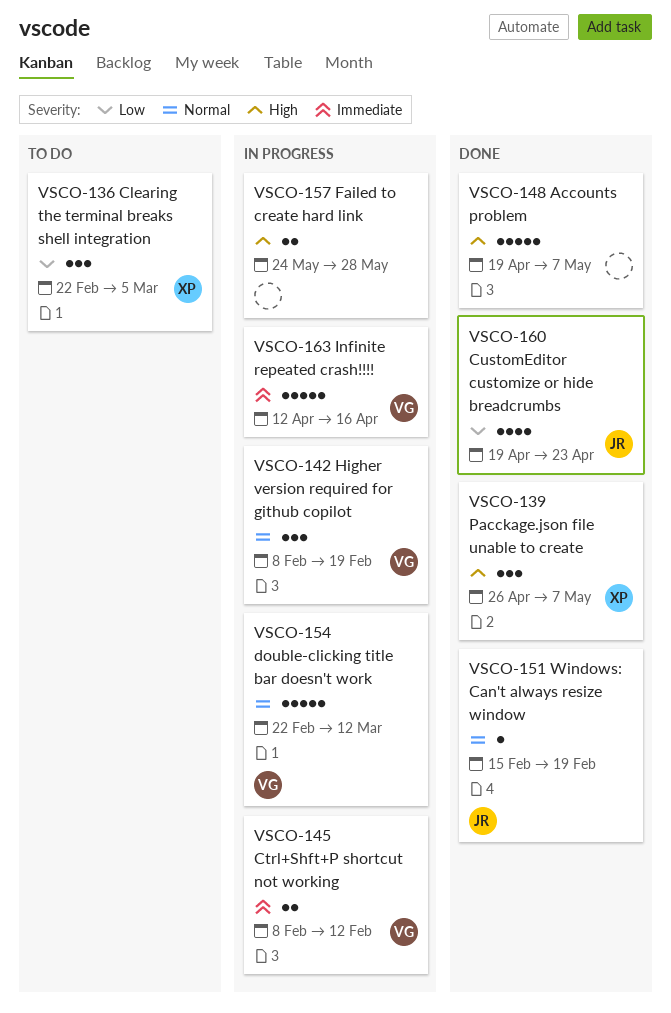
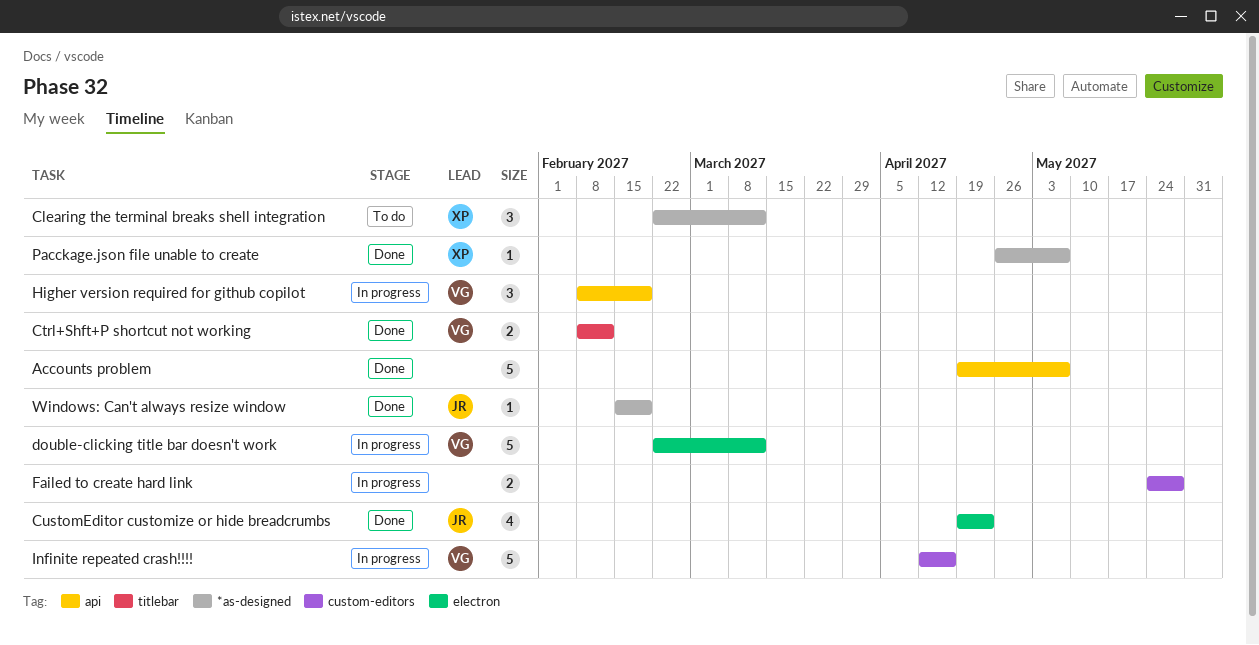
Clearing the terminal breaks shell integration, due: Mar 5 -> Mar 12
Ctrl+Shft+P shortcut not working, status: In progress -> Done
Pacckage.json file unable to create, estimate: 3 -> 1

